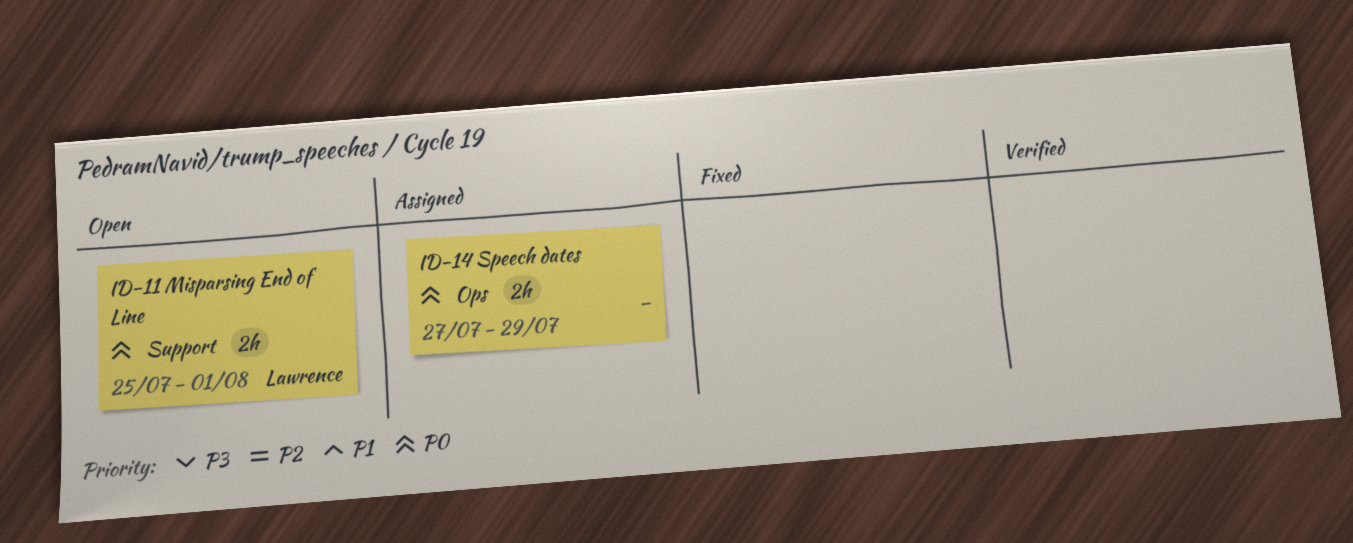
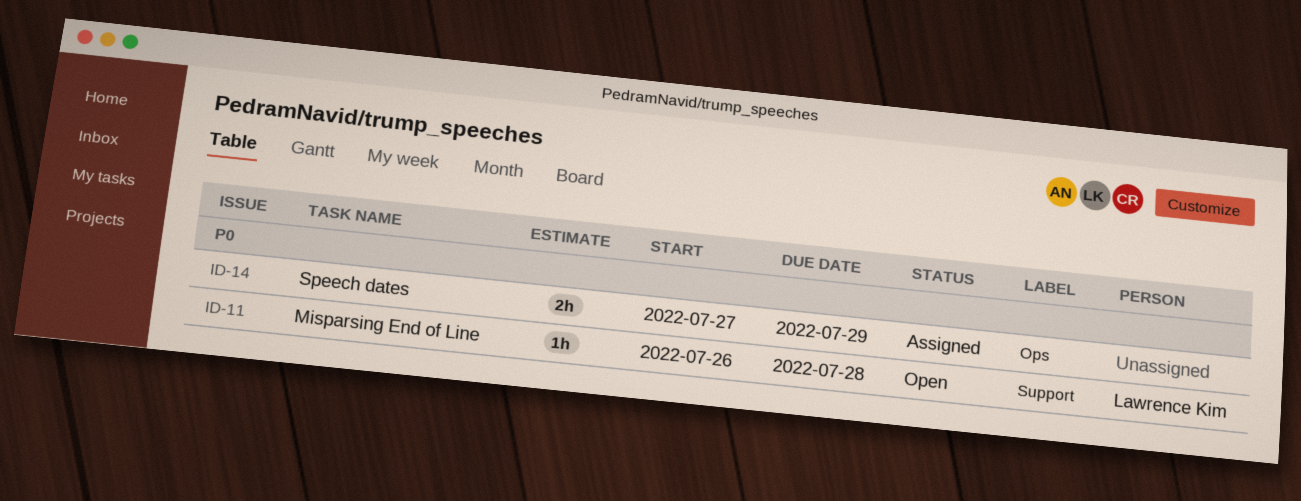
ID-11, estimate: 2h -> 1h
ID-11, start: Jul 25 -> Jul 26
ID-11, due: Aug 1 -> Jul 28

